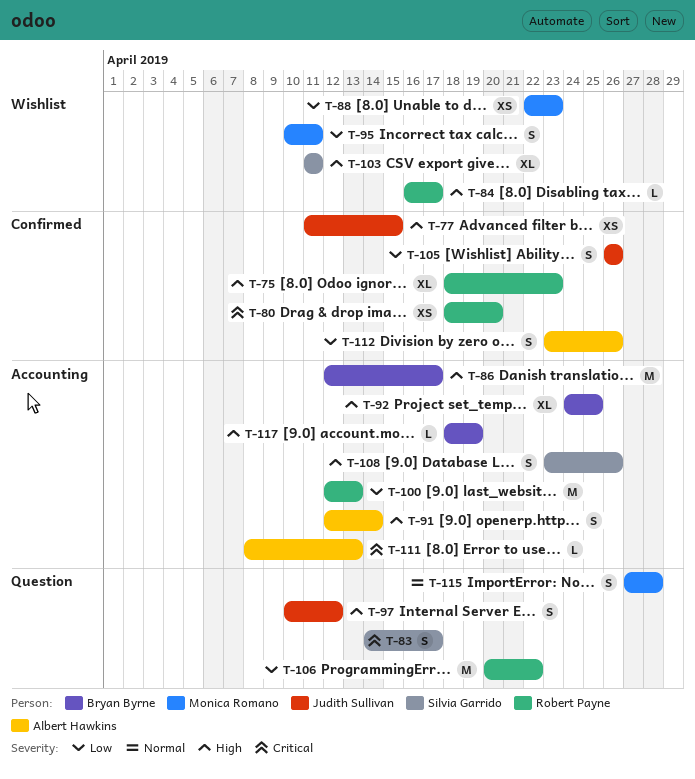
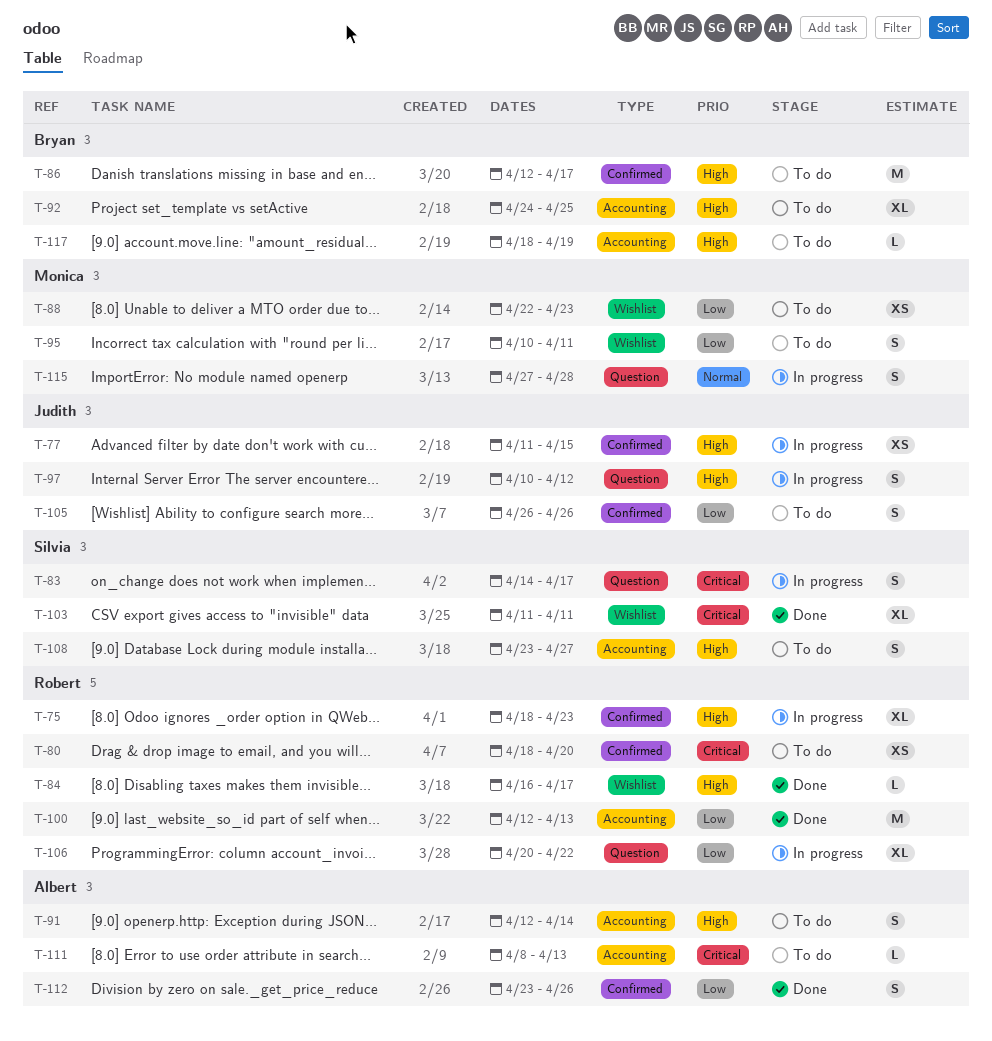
T-86, label: Accounting -> Confirmed
T-103, priority: High -> Critical
T-106, estimate: M -> XL
T-108, due: Apr 26 -> Apr 27

